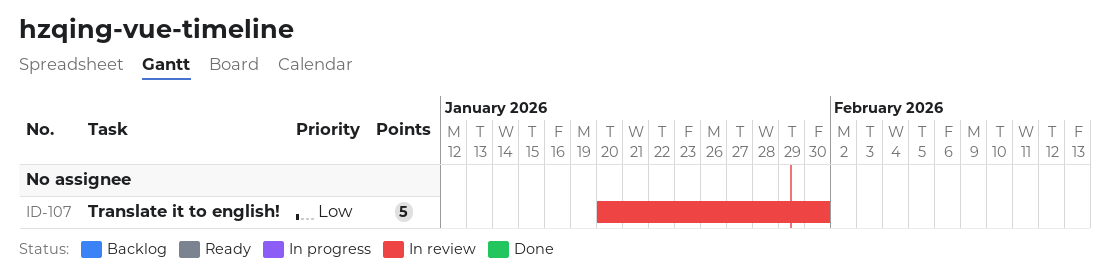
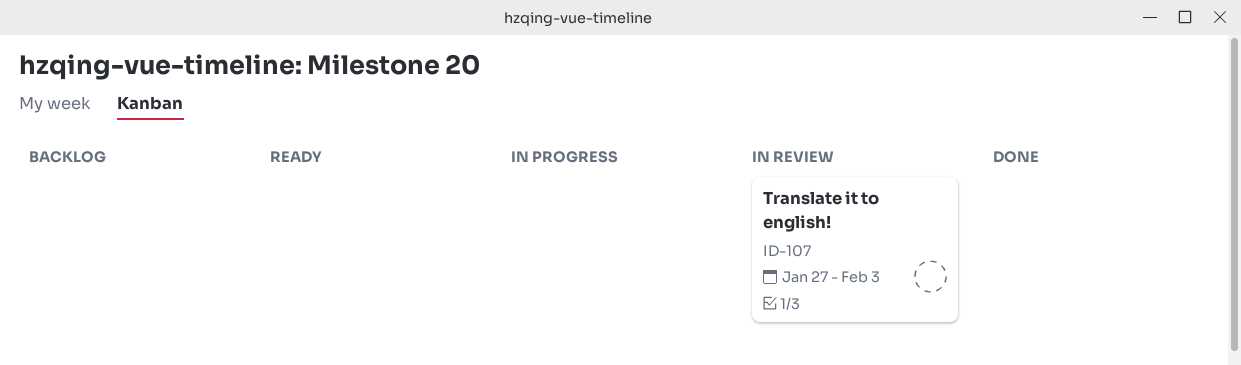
ID-107, start: Jan 20 -> Jan 27
ID-107, due: Jan 30 -> Feb 3

